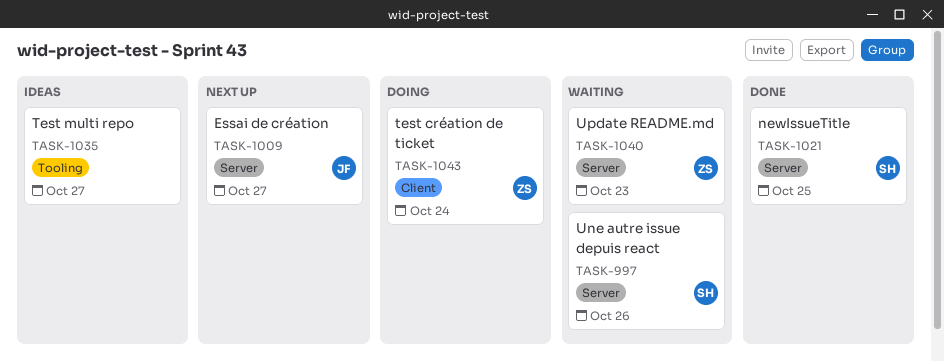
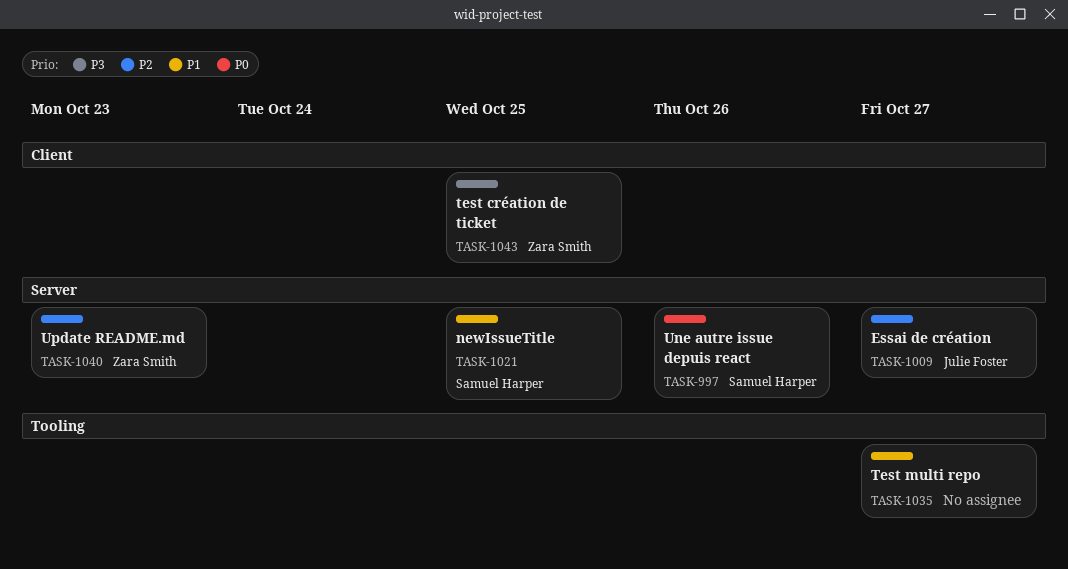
TASK-1043, due: Oct 24 -> Oct 25

